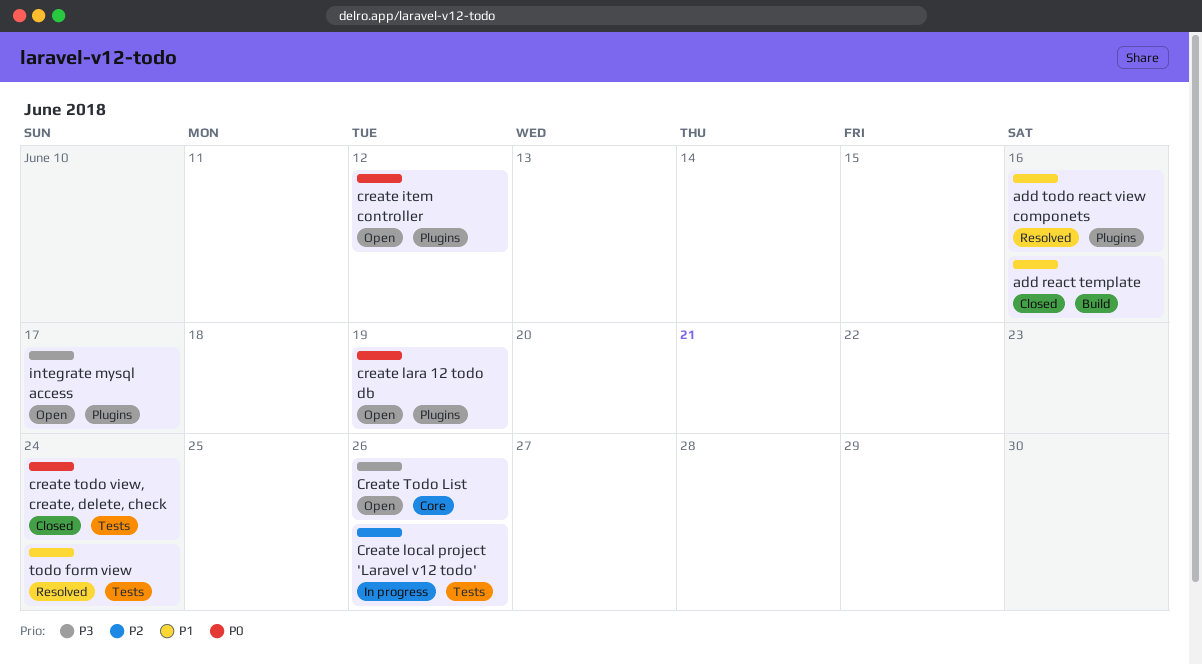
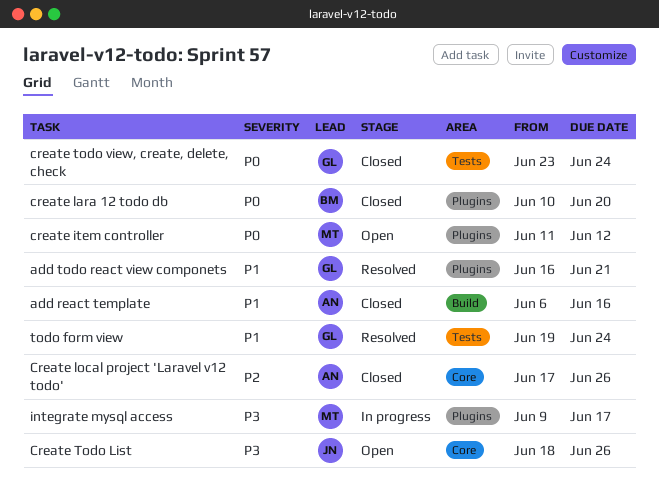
add todo react view componets, due: Jun 16 -> Jun 21
create lara 12 todo db, status: Open -> Closed
create lara 12 todo db, due: Jun 19 -> Jun 20
Create local project 'Laravel v12 todo', status: In progress -> Closed
Create local project 'Laravel v12 todo', label: Tests -> Core
integrate mysql access, status: Open -> In progress

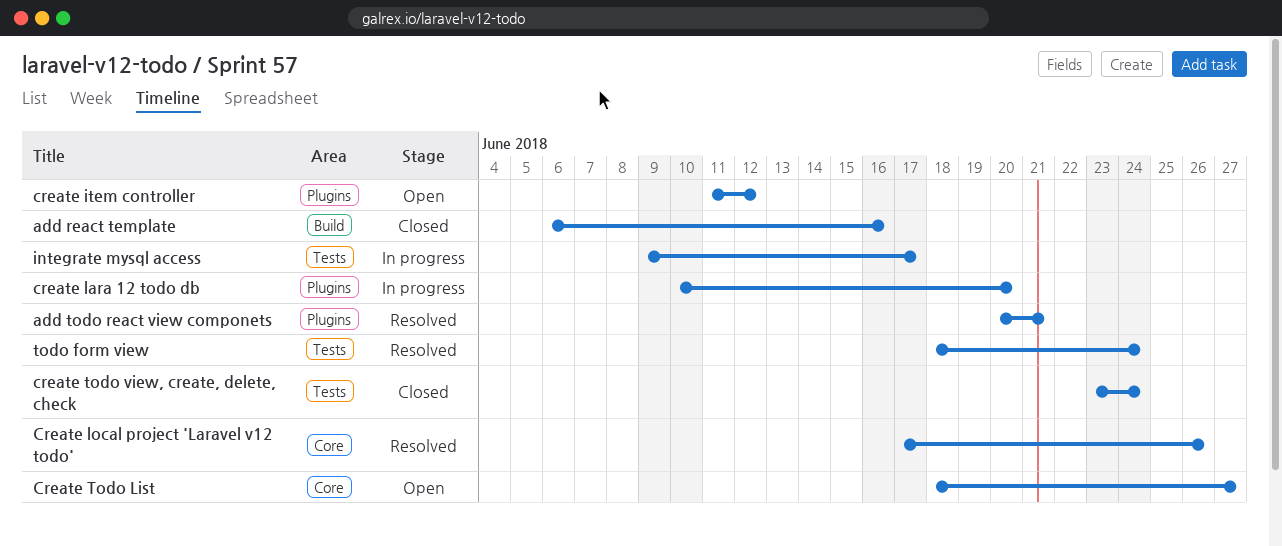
add todo react view componets, start: Jun 16 -> Jun 20
create lara 12 todo db, status: Closed -> In progress
Create local project 'Laravel v12 todo', status: Closed -> Resolved
Create Todo List, due: Jun 26 -> Jun 27
integrate mysql access, label: Plugins -> Tests
todo form view, start: Jun 19 -> Jun 18

